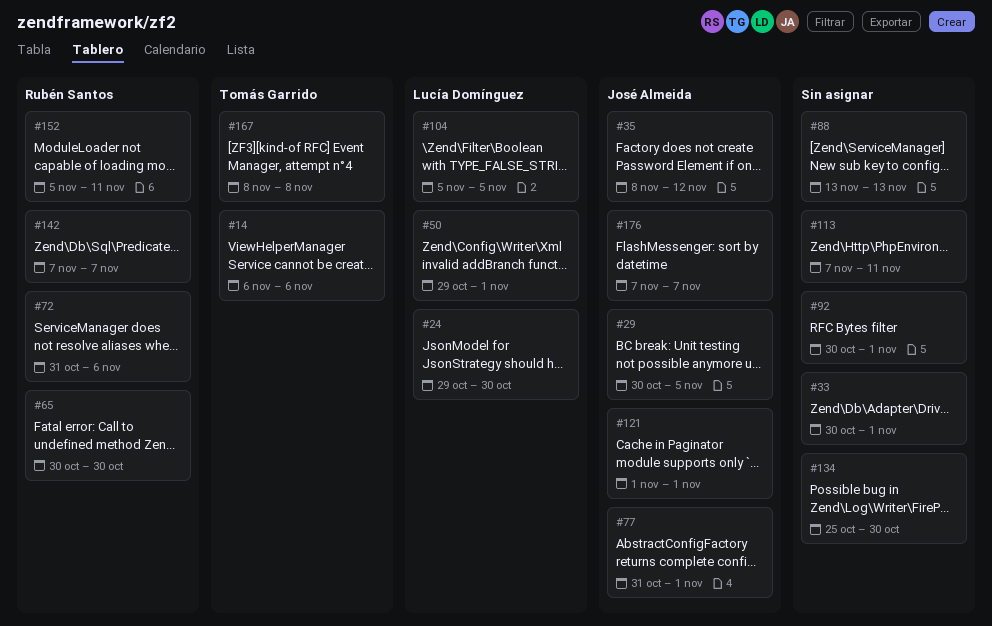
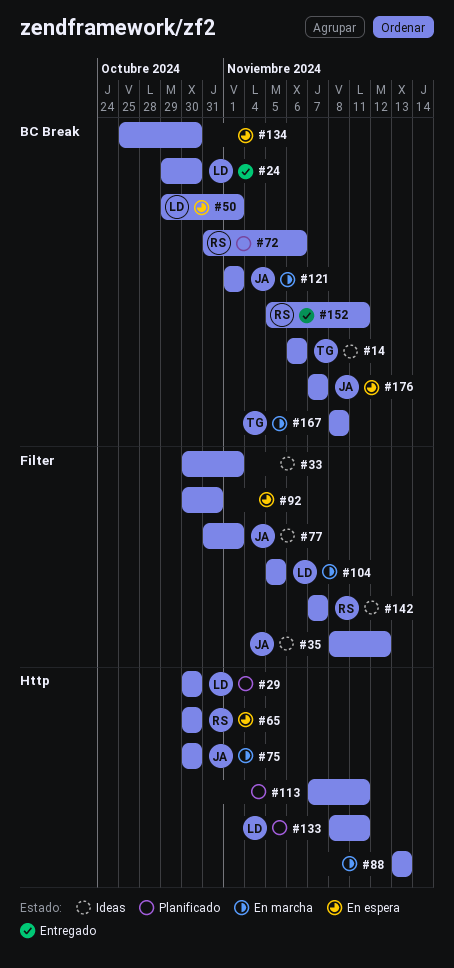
#29, owner: José Almeida -> Lucía Domínguez
#29, due: Nov 5 -> Oct 30
#75: none -> present
#92, due: Nov 1 -> Oct 31
#133: none -> present

